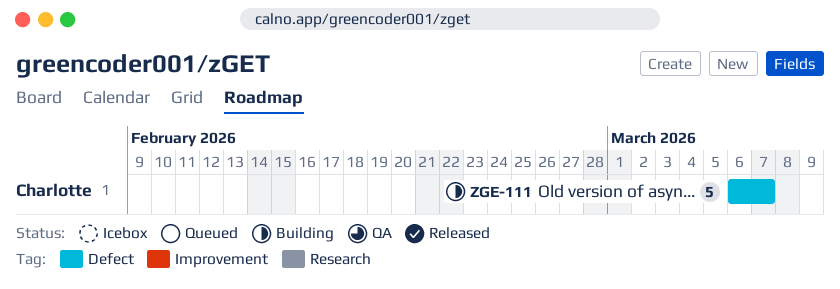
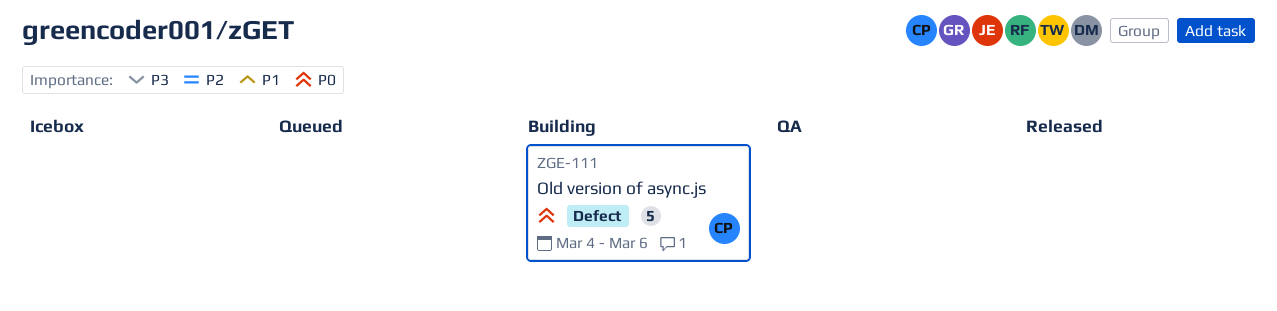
ZGE-111, start: Mar 6 -> Mar 4
ZGE-111, due: Mar 7 -> Mar 6

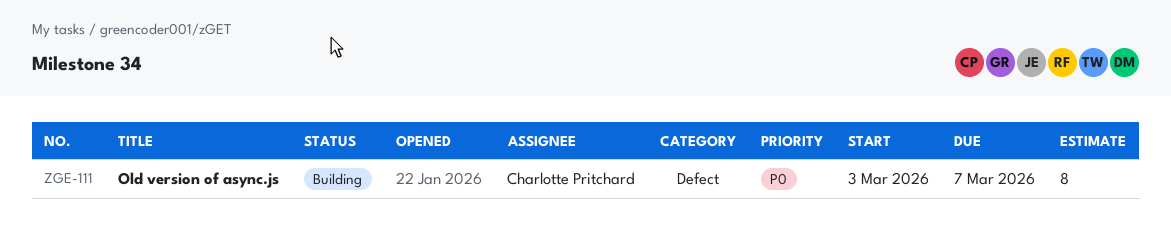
ZGE-111, estimate: 5 -> 8
ZGE-111, start: Mar 4 -> Mar 3
ZGE-111, due: Mar 6 -> Mar 7

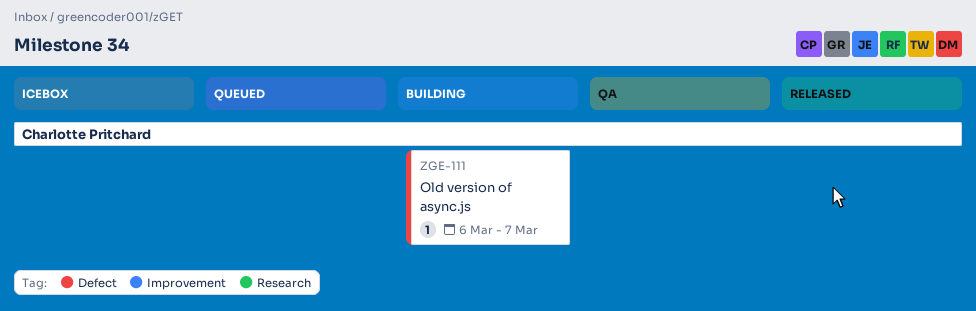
ZGE-111, estimate: 8 -> 1
ZGE-111, start: Mar 3 -> Mar 6

